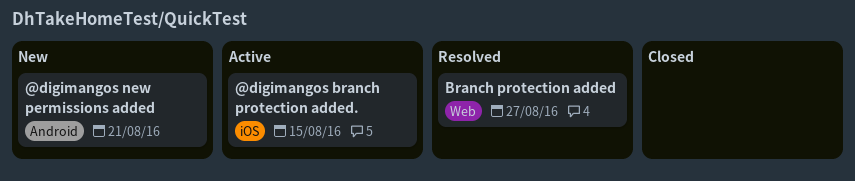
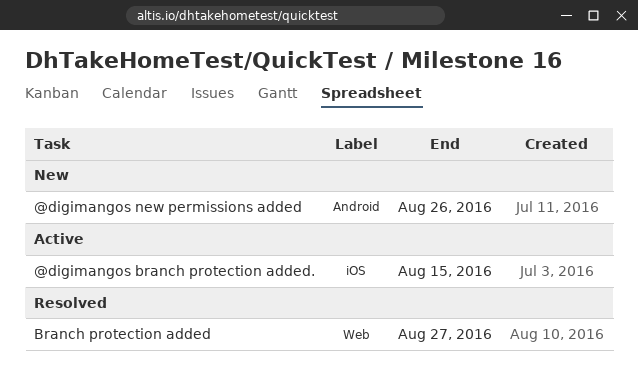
@digimangos new permissions added, due: Aug 21 -> Aug 26

